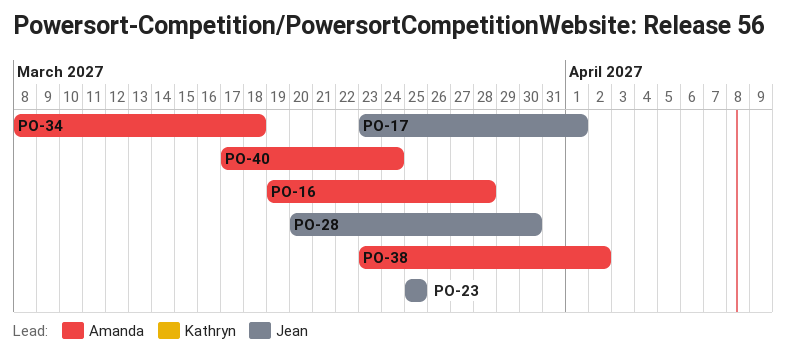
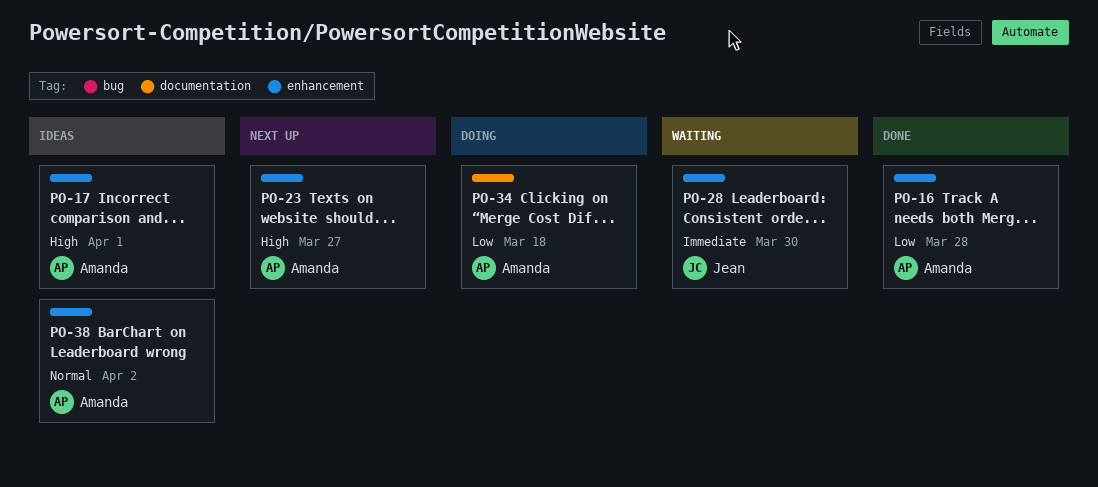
PO-17, owner: Jean -> Amanda
PO-23, owner: Jean -> Amanda
PO-23, due: Mar 25 -> Mar 27
PO-40: present -> none

